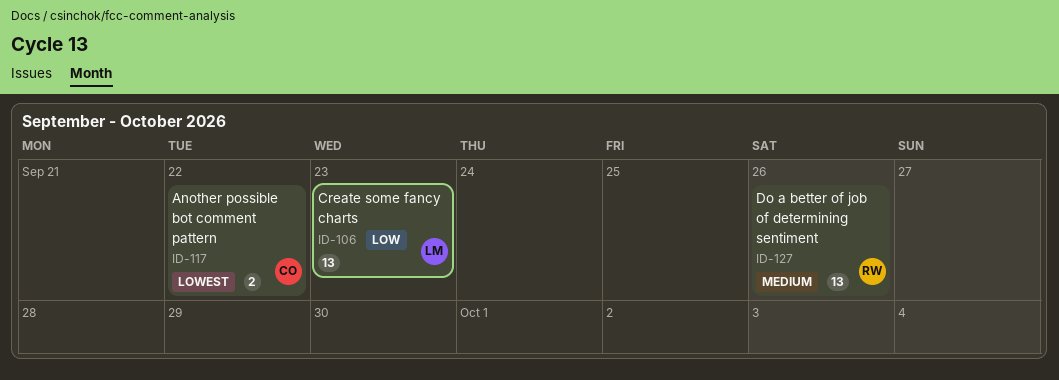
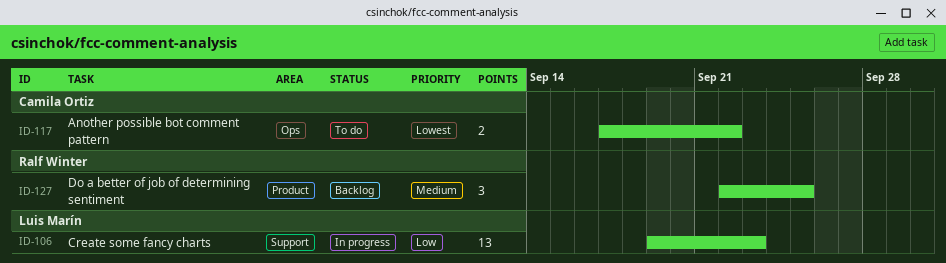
ID-127, estimate: 13 -> 3
ID-127, due: Sep 26 -> Sep 25

